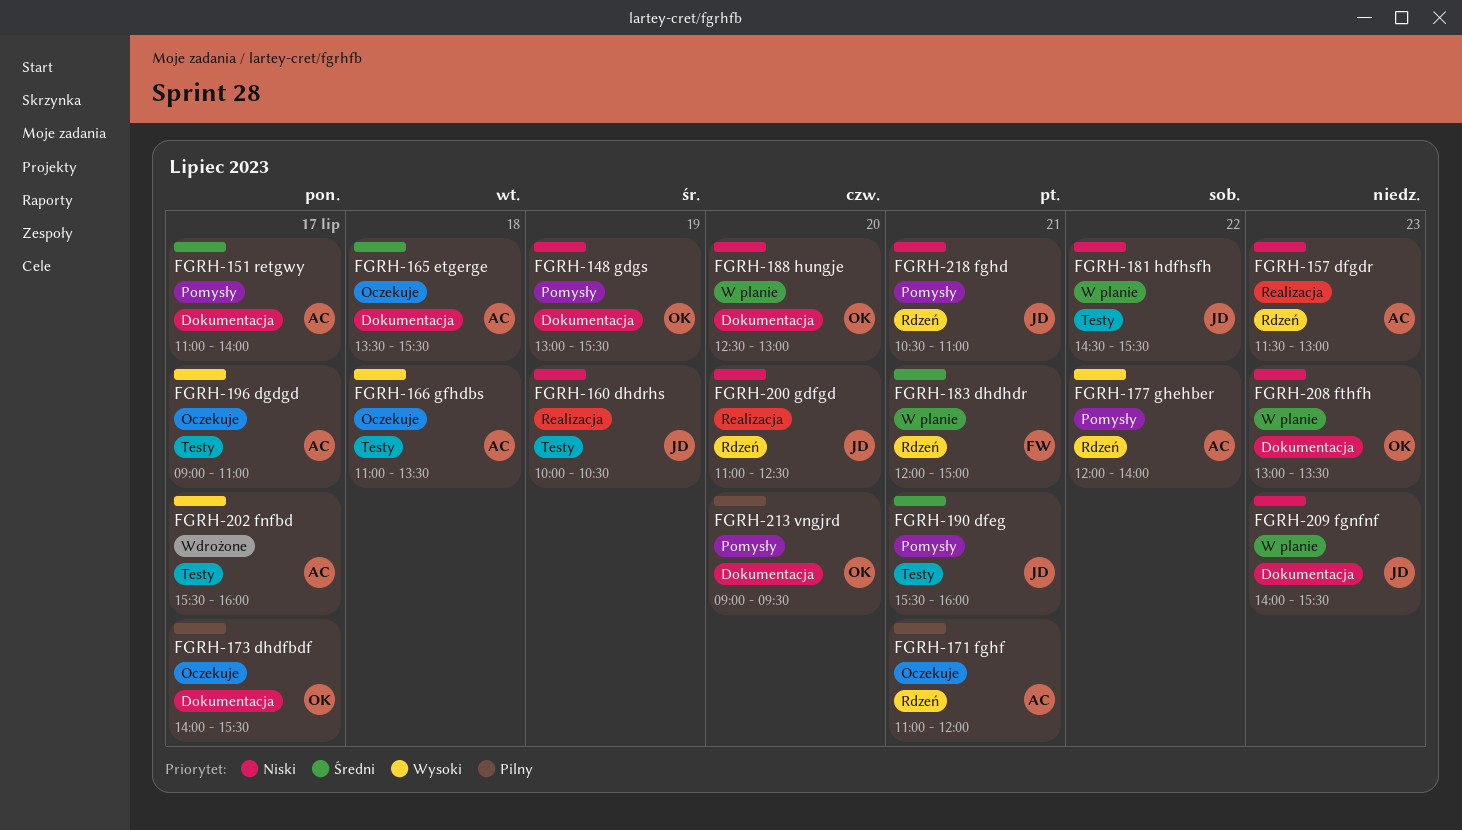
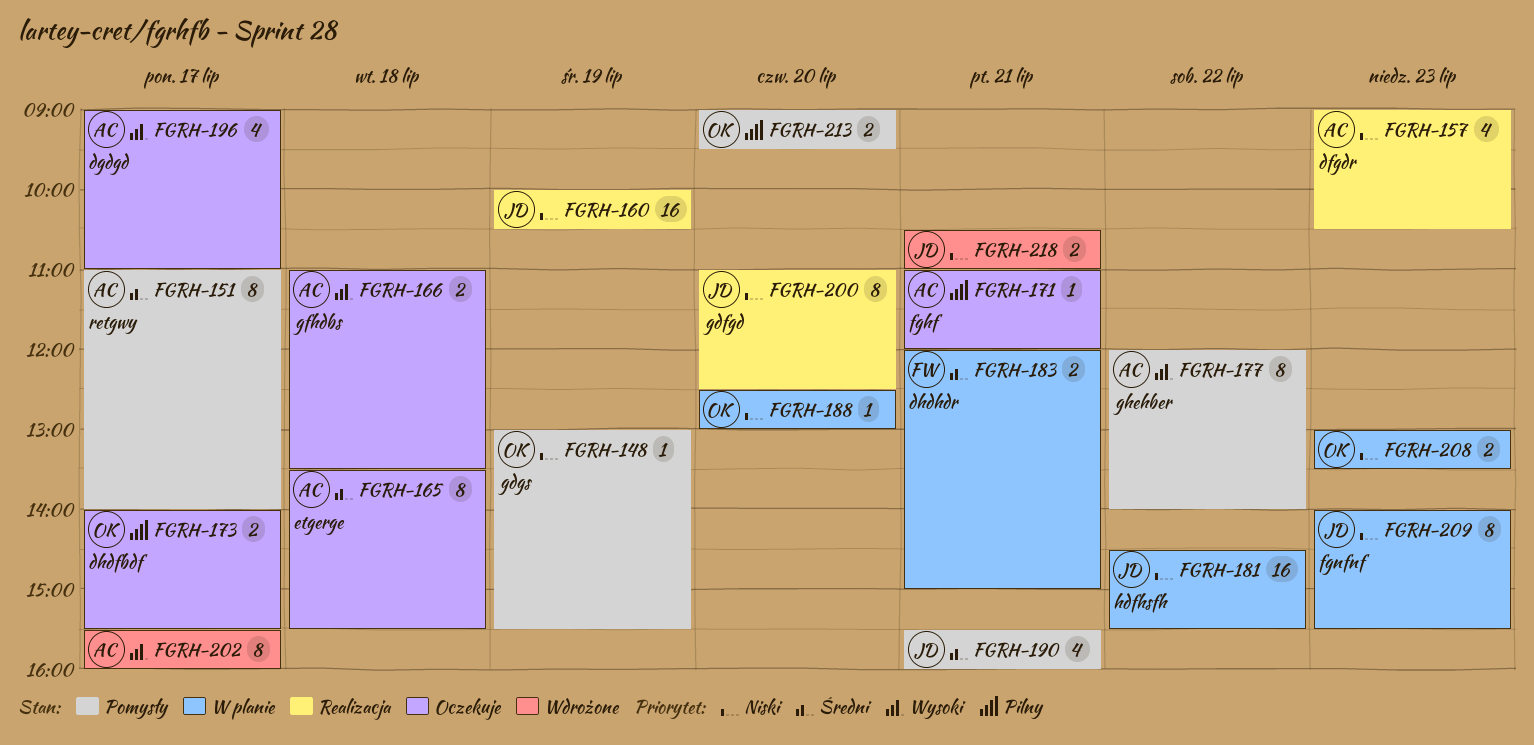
FGRH-157, begins: 11:30 -> 09:00
FGRH-157, ends: 13:00 -> 10:30
FGRH-218, status: Pomysły -> Wdrożone

